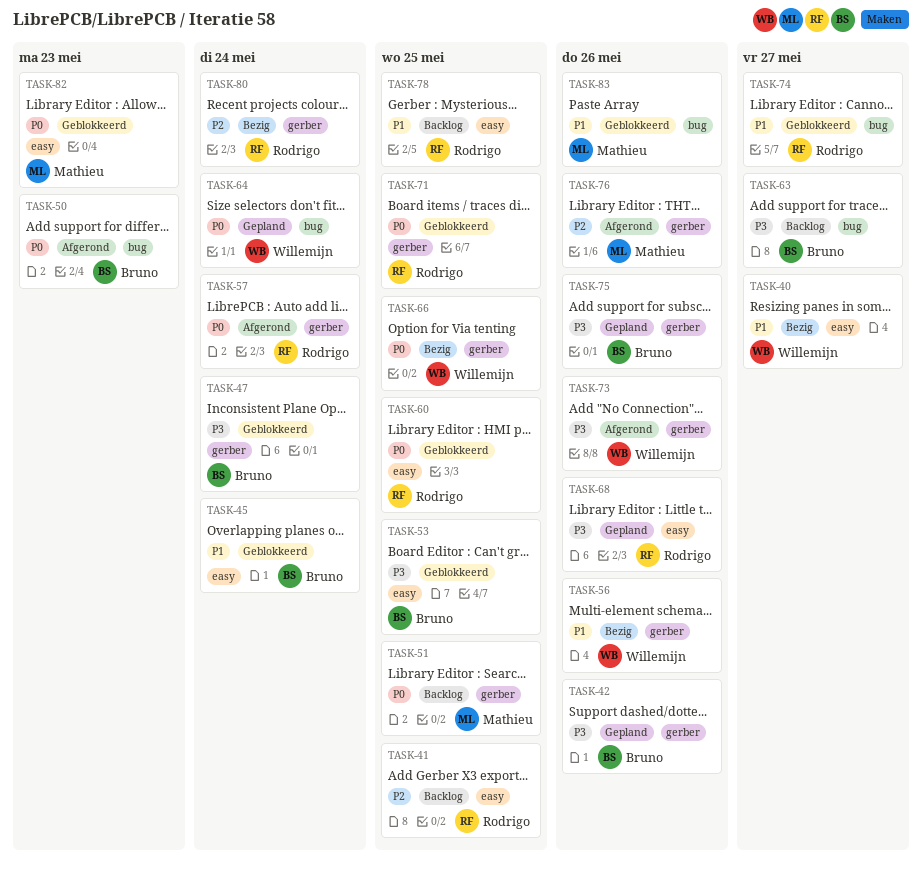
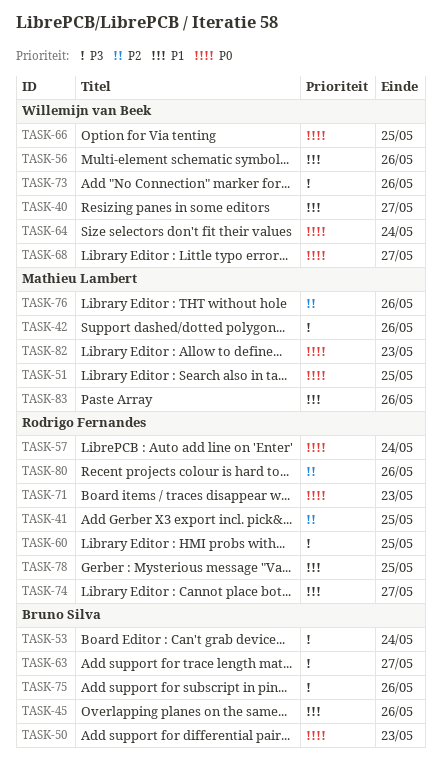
TASK-42, owner: Bruno Silva -> Mathieu Lambert
TASK-45, due: May 24 -> May 26
TASK-47: present -> none
TASK-53, due: May 25 -> May 24
TASK-60, priority: P0 -> P3
TASK-68, owner: Rodrigo Fernandes -> Willemijn van Beek
TASK-68, priority: P3 -> P0
TASK-68, due: May 26 -> May 27
TASK-71, due: May 25 -> May 23
TASK-80, due: May 24 -> May 26

